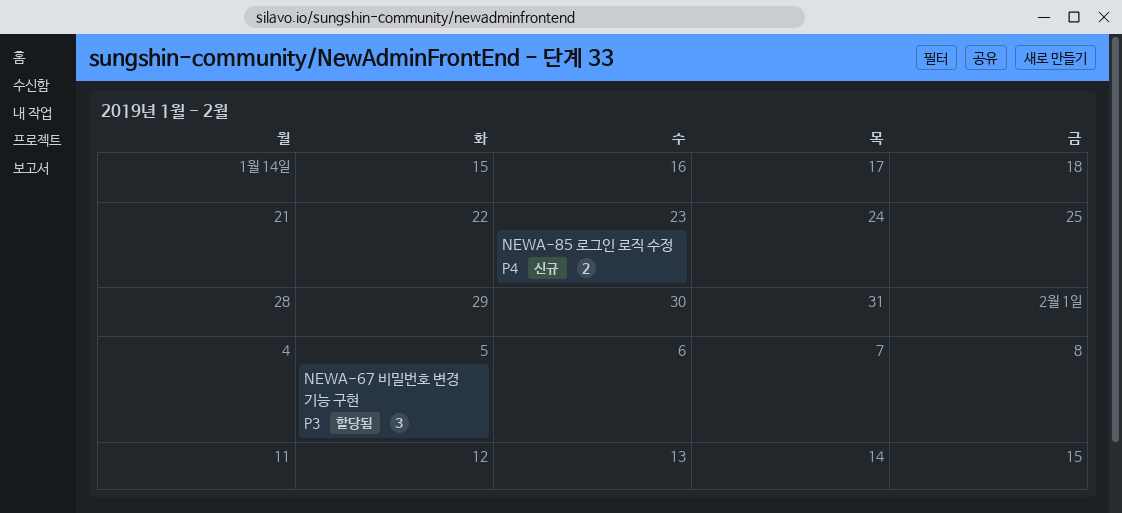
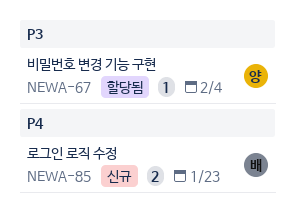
NEWA-67, estimate: 3 -> 1
NEWA-67, due: Feb 5 -> Feb 4

